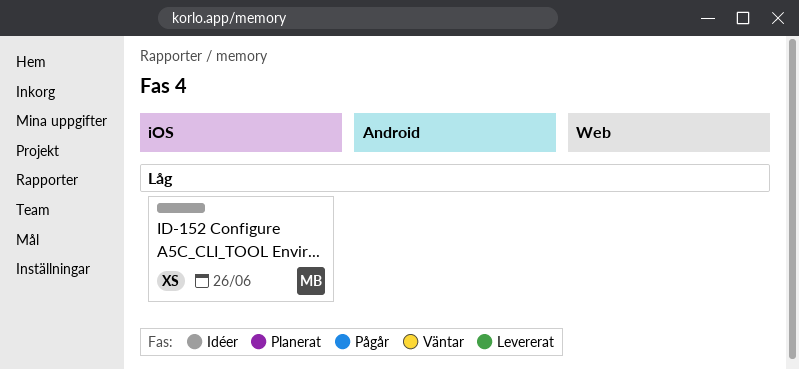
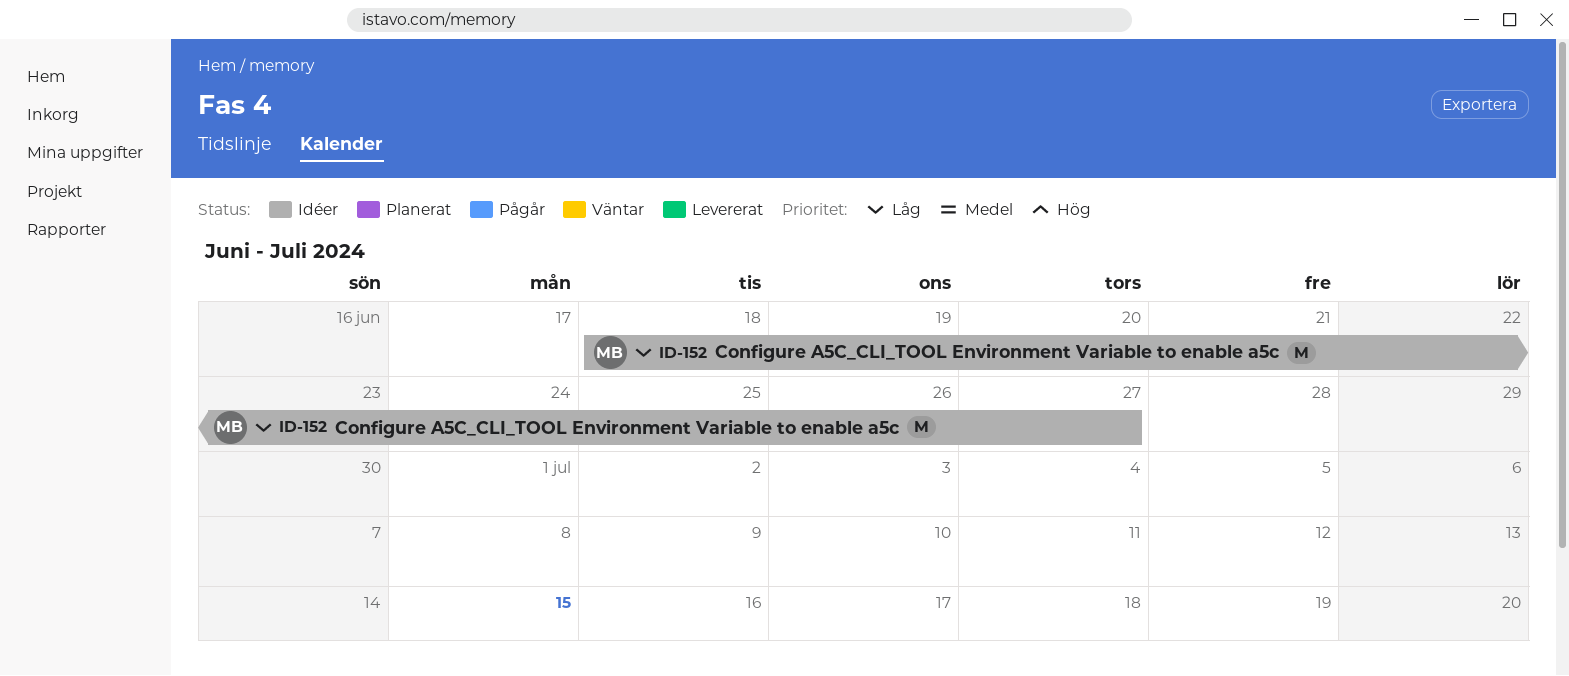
ID-152, estimate: XS -> M
ID-152, due: Jun 26 -> Jun 27

